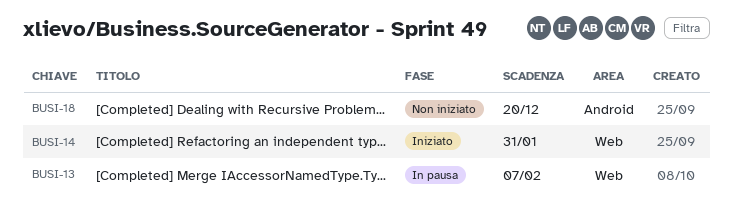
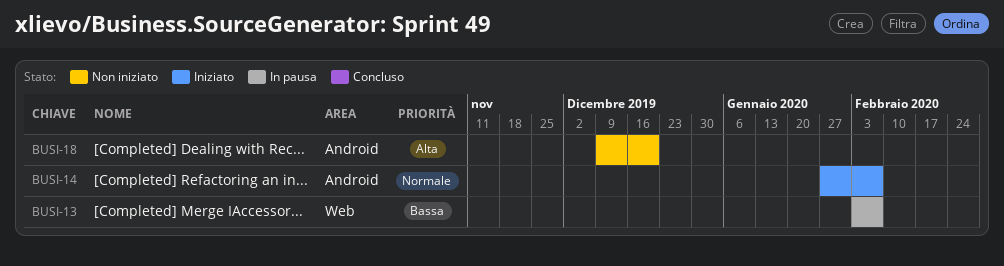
BUSI-14, label: Web -> Android
BUSI-14, due: Jan 31 -> Feb 7

